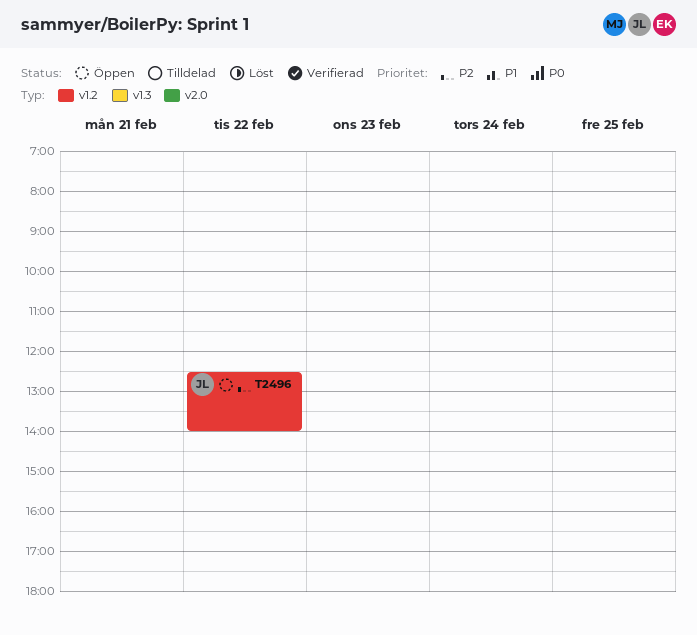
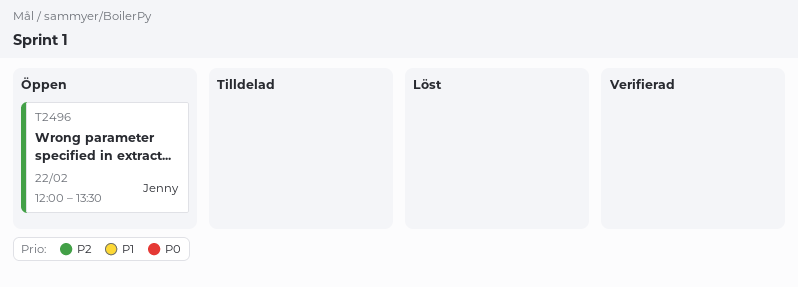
T2496, begins: 12:30 -> 12:00
T2496, ends: 14:00 -> 13:30

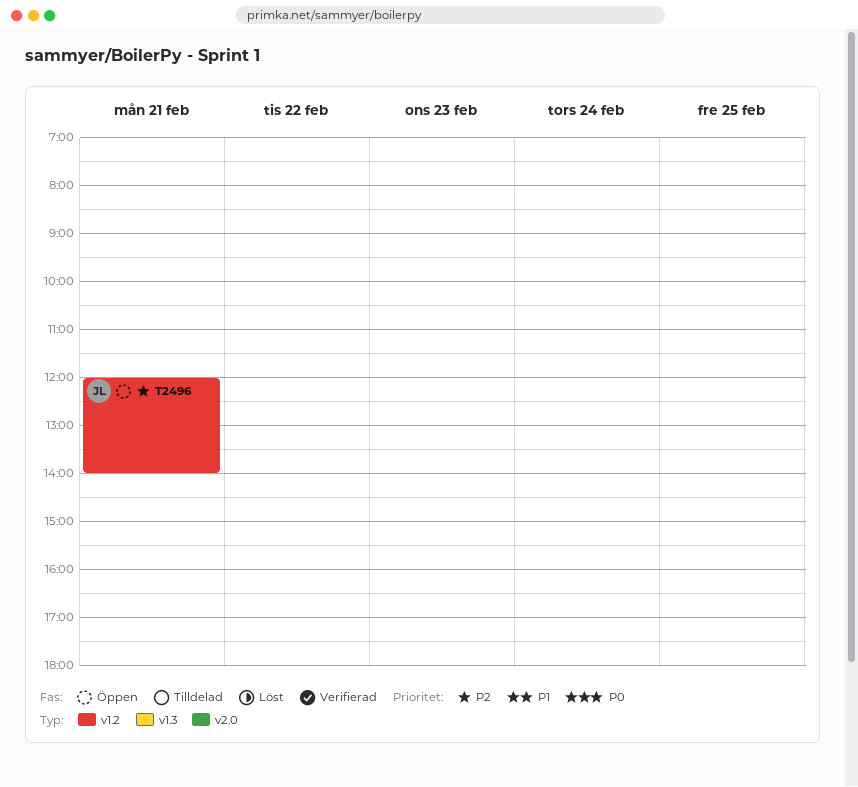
T2496, day: Feb 22 -> Feb 21
T2496, ends: 13:30 -> 14:00

